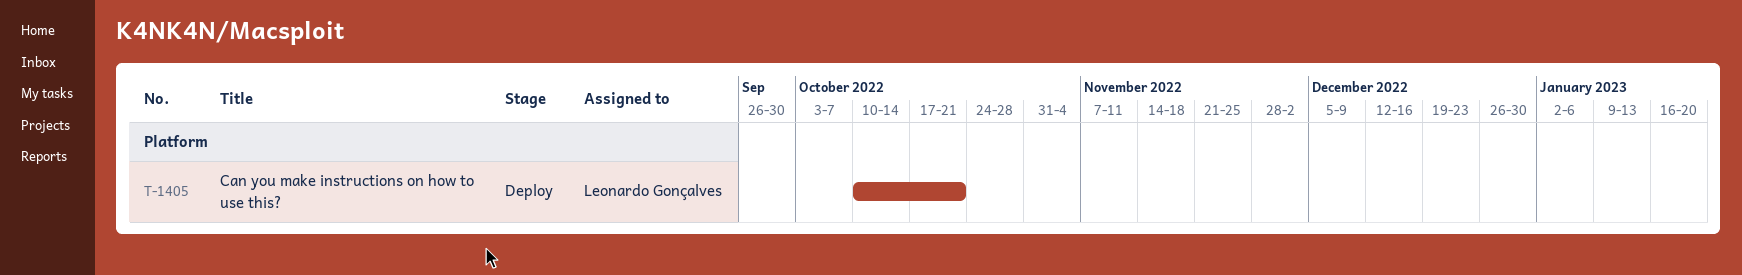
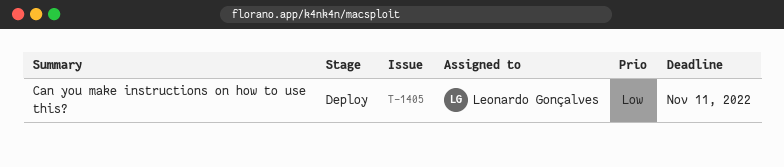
T-1405, due: Oct 21 -> Nov 11

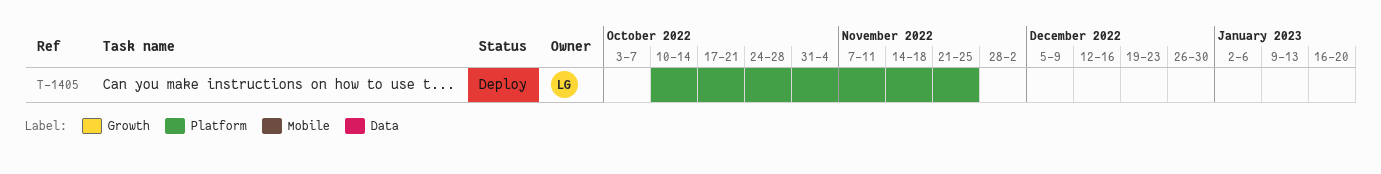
T-1405, due: Nov 11 -> Nov 25

